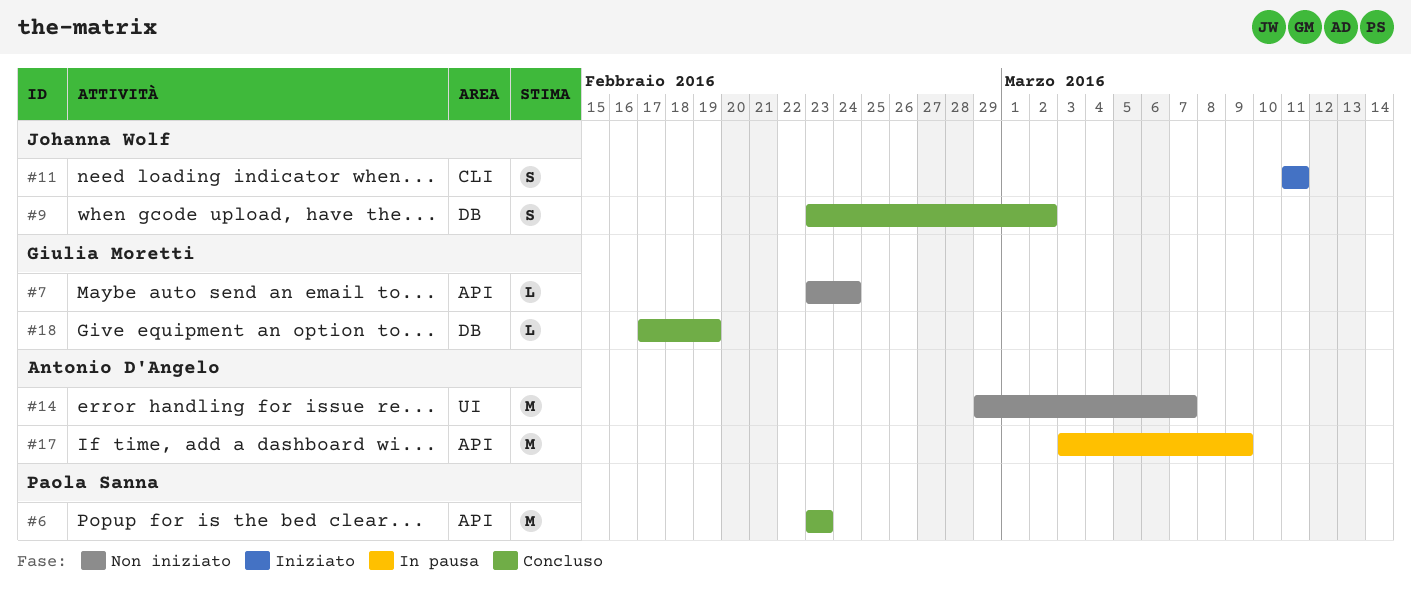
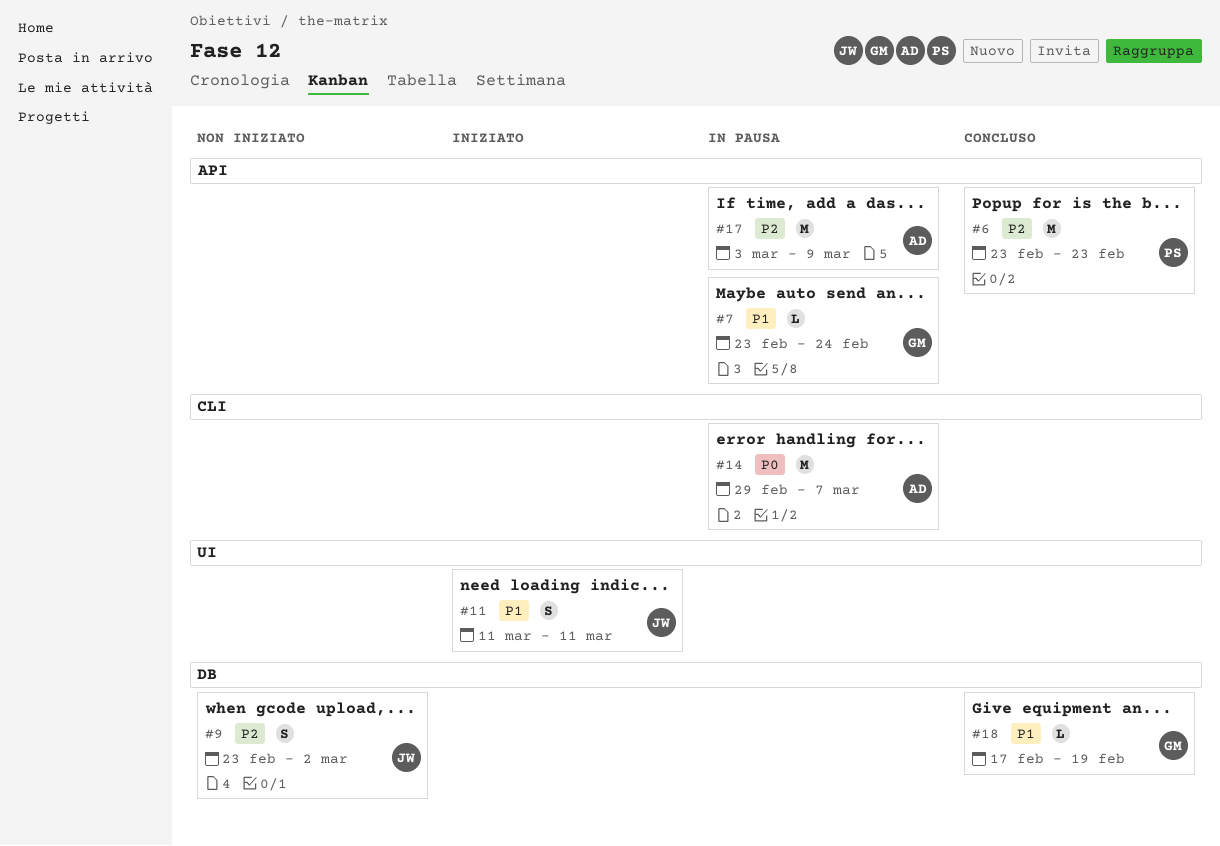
#7, status: Non iniziato -> In pausa
#9, status: Concluso -> Non iniziato
#11, label: CLI -> UI
#14, status: Non iniziato -> In pausa
#14, label: UI -> CLI

